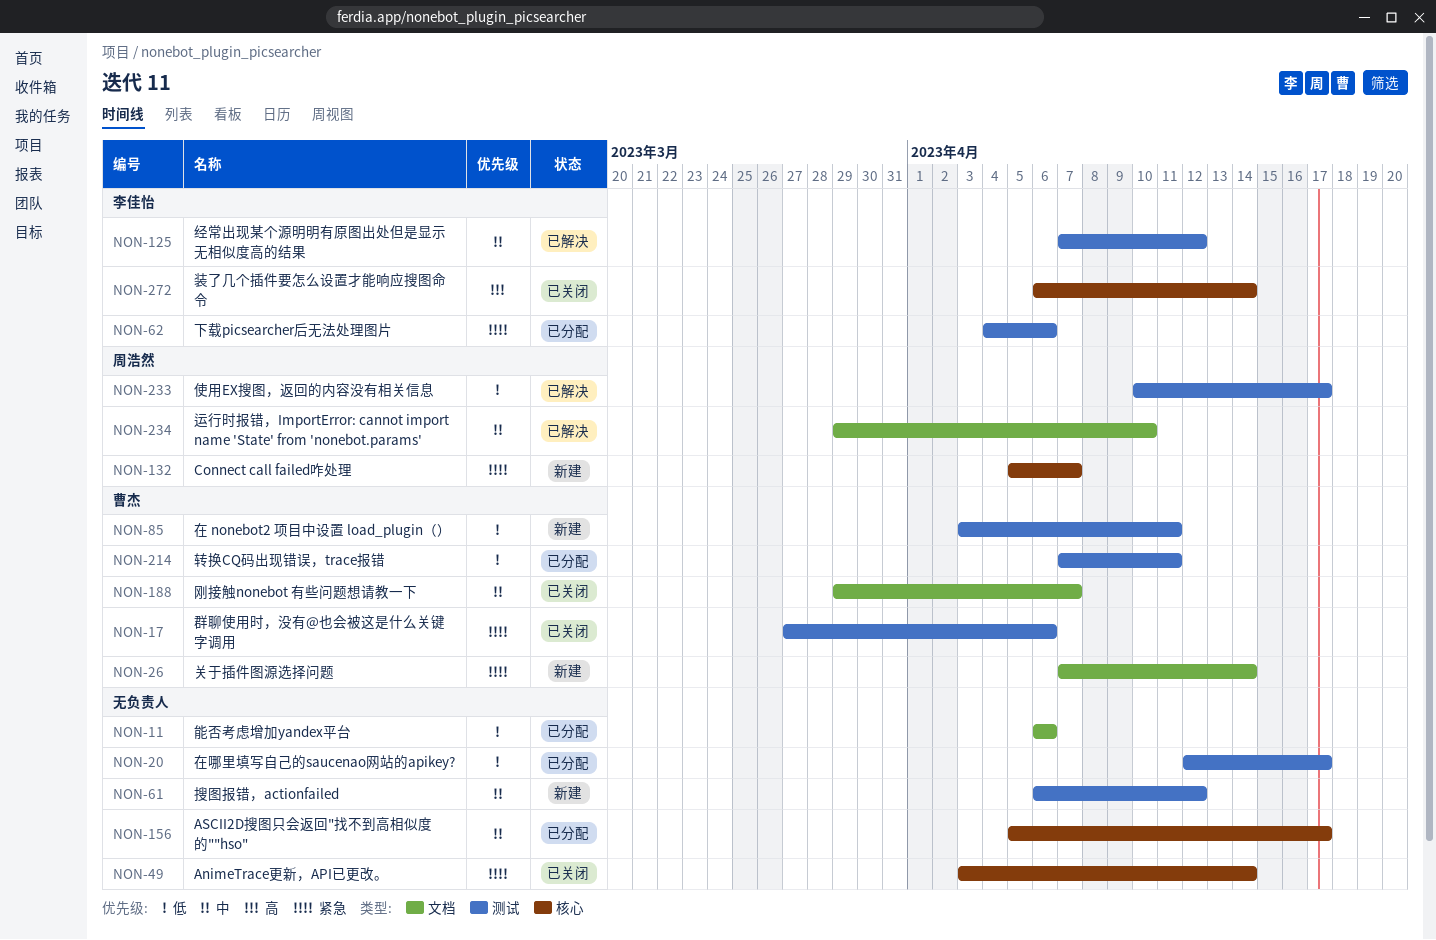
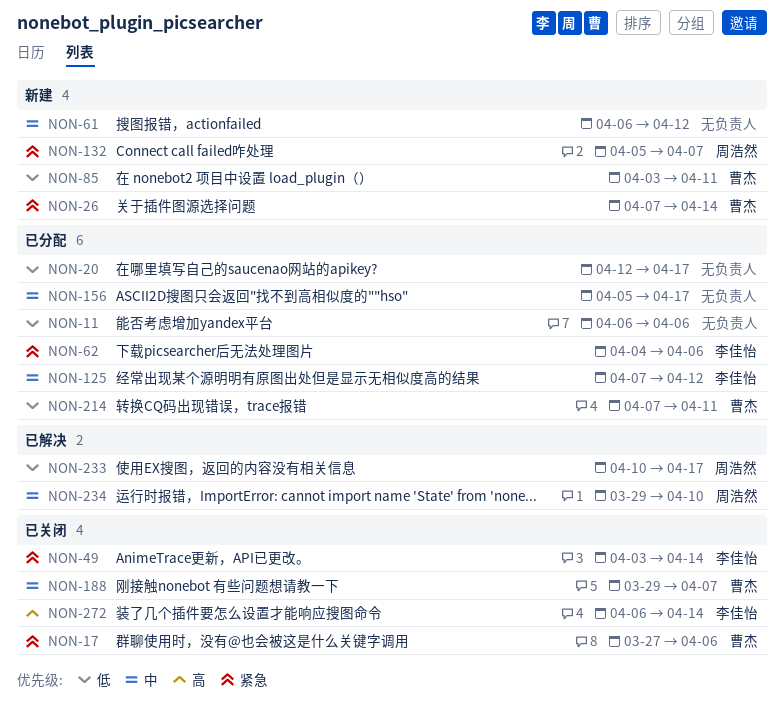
NON-49, owner: none -> 李佳怡
NON-125, status: 已解决 -> 已分配

